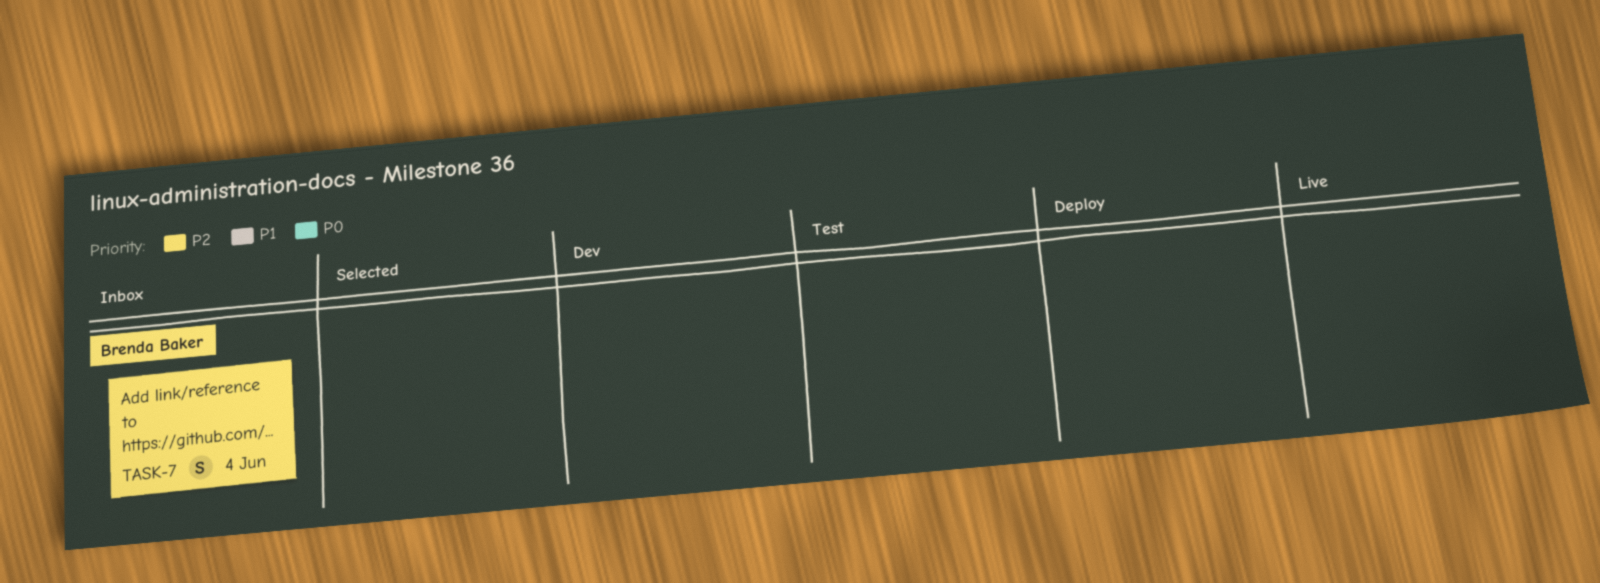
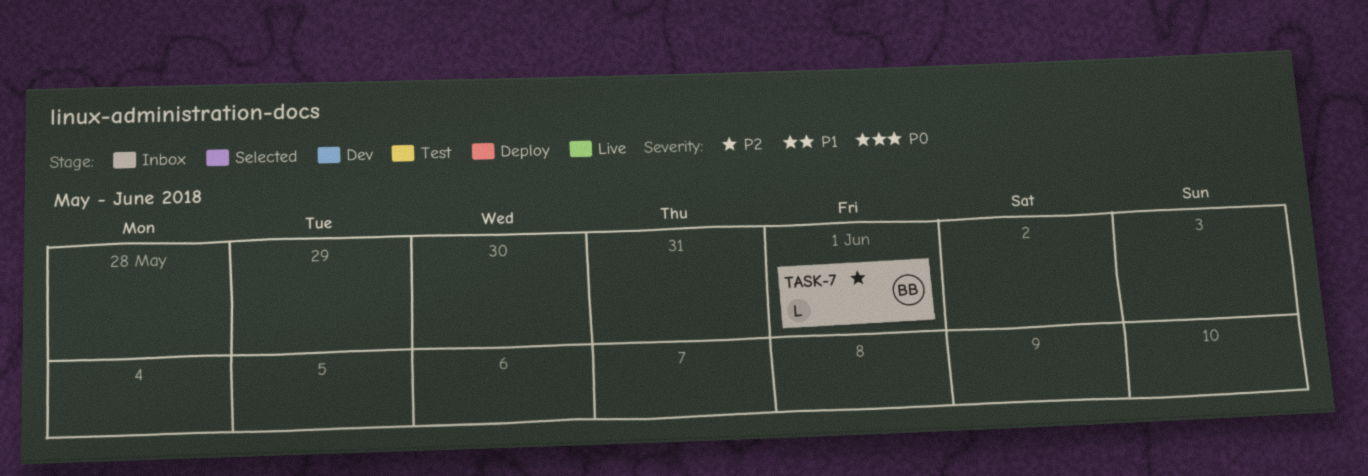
TASK-7, estimate: S -> L
TASK-7, due: Jun 4 -> Jun 1

